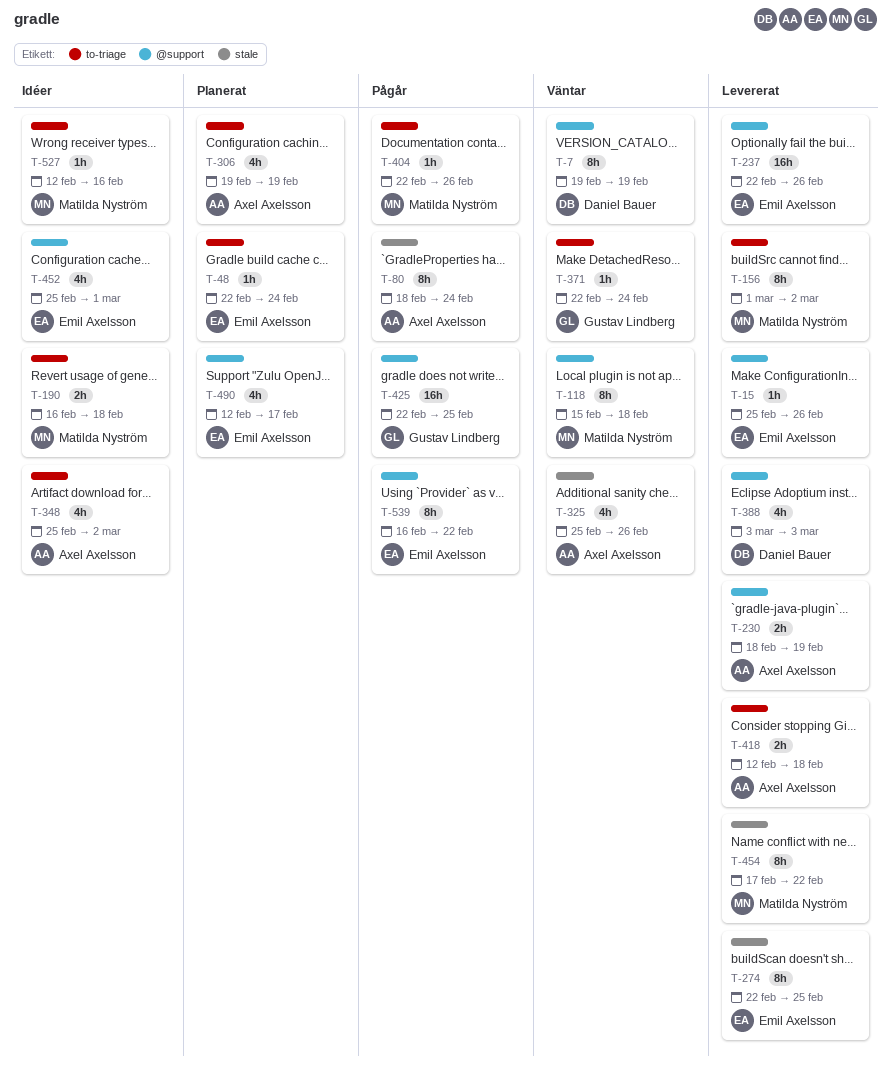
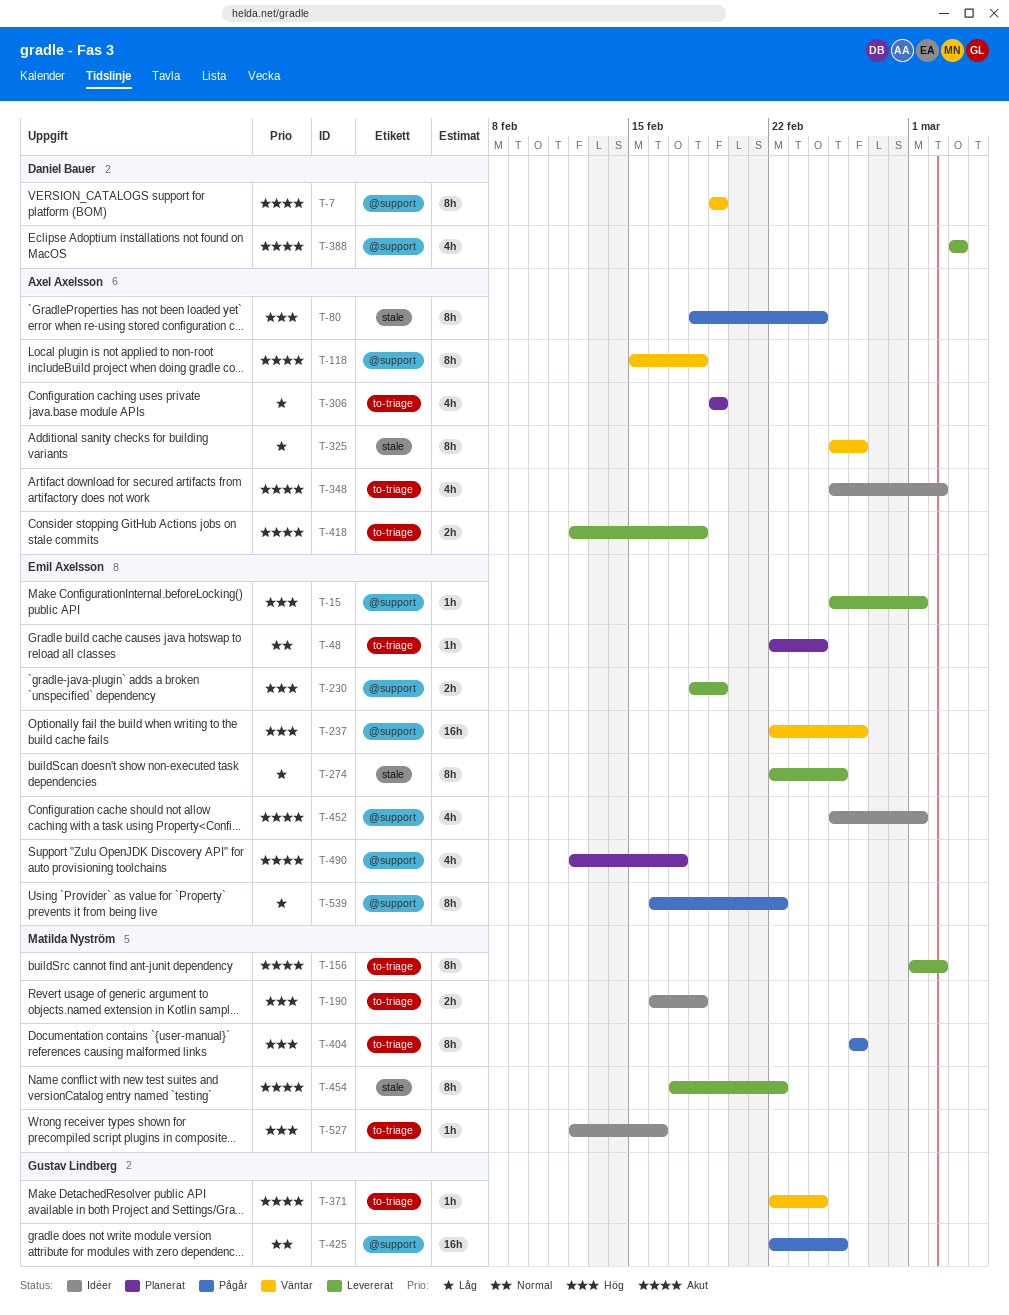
T-15, due: Feb 26 -> Mar 1
T-118, owner: Matilda Nyström -> Axel Axelsson
T-230, owner: Axel Axelsson -> Emil Axelsson
T-237, status: Levererat -> Väntar
T-325, estimate: 4h -> 8h
T-404, estimate: 1h -> 8h
T-404, start: Feb 22 -> Feb 26

